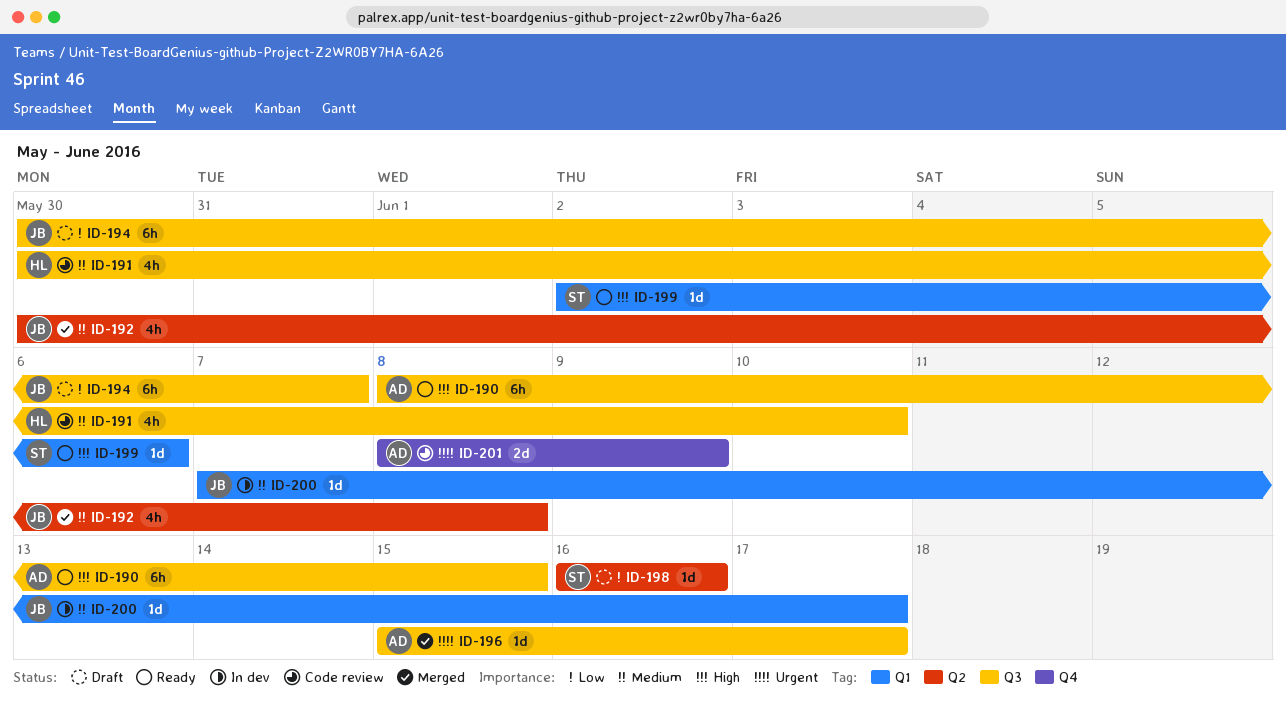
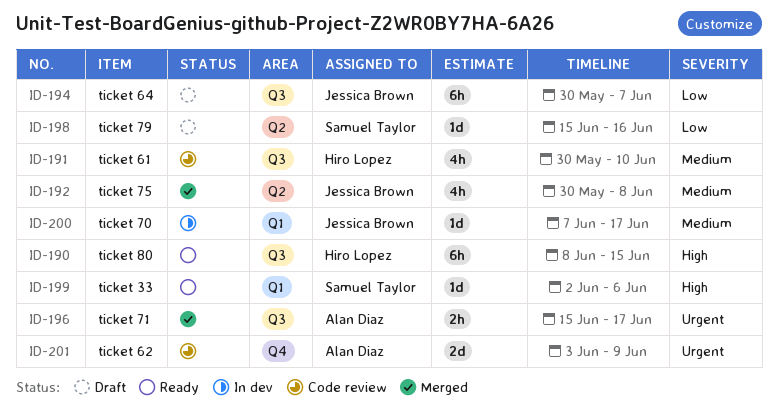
ID-190, owner: Alan Diaz -> Hiro Lopez
ID-196, estimate: 1d -> 2h
ID-198, start: Jun 16 -> Jun 15
ID-201, start: Jun 8 -> Jun 3

